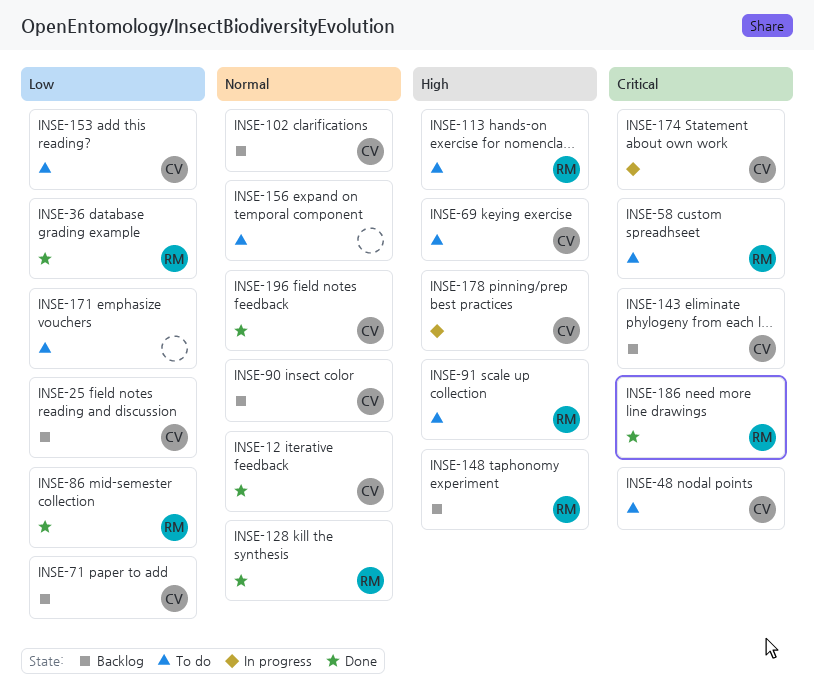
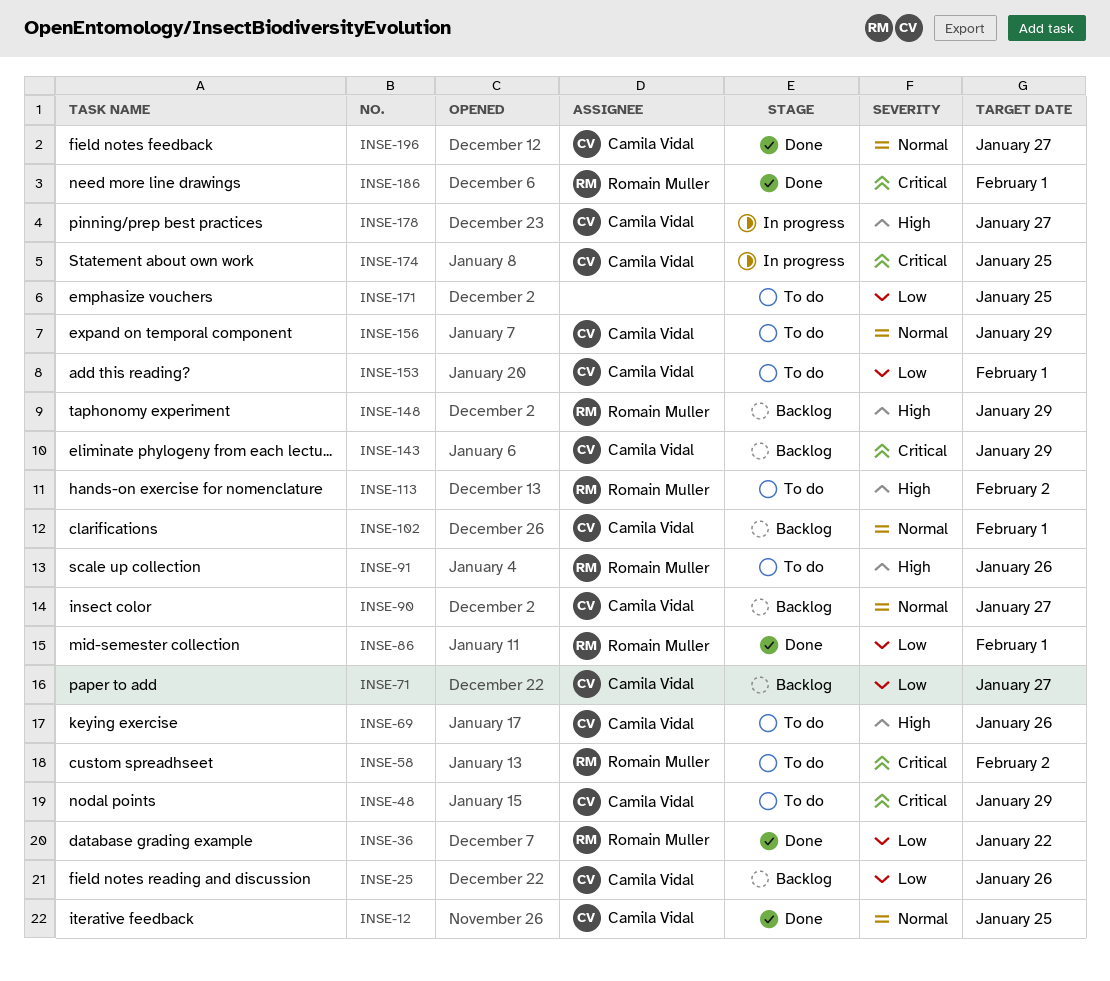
INSE-128: present -> none
INSE-156, owner: none -> Camila Vidal

